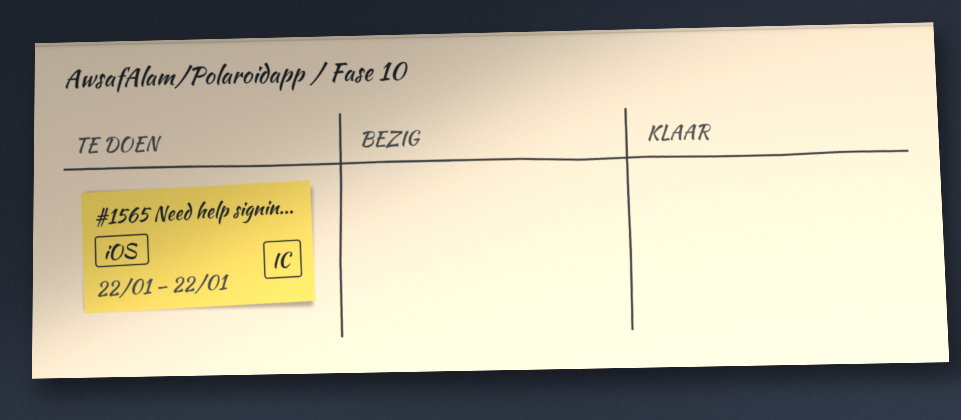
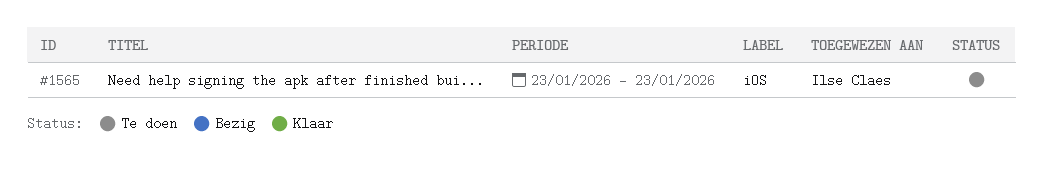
#1565, start: Jan 22 -> Jan 23
#1565, due: Jan 22 -> Jan 23

